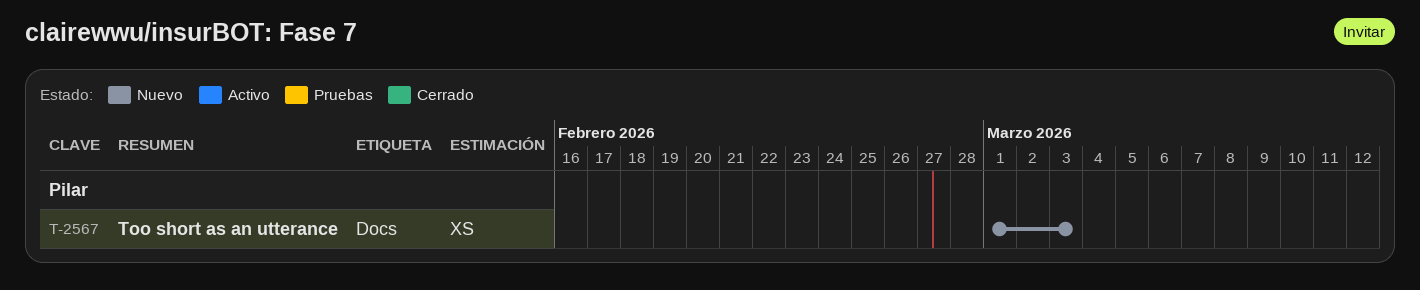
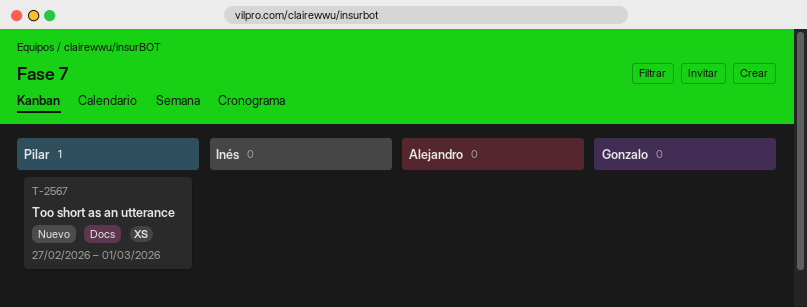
T-2567, start: Mar 1 -> Feb 27
T-2567, due: Mar 3 -> Mar 1

